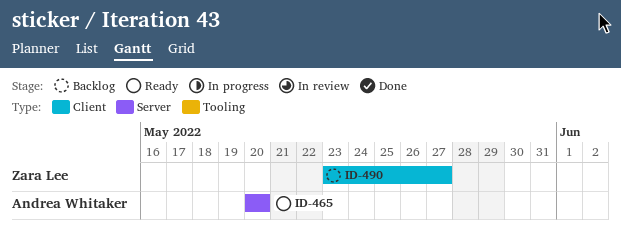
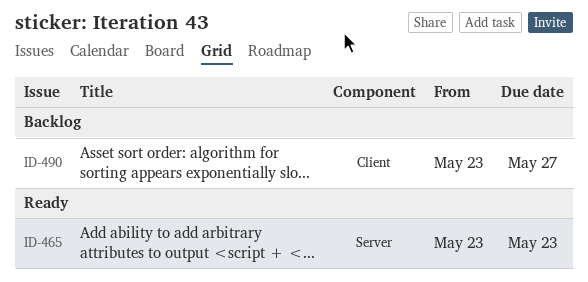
ID-465, start: May 20 -> May 23
ID-465, due: May 20 -> May 23

